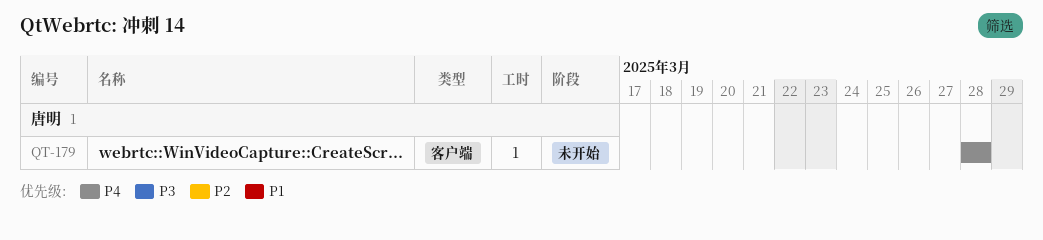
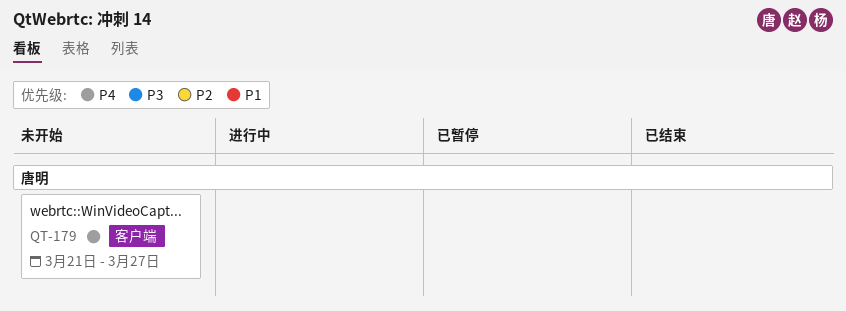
QT-179, start: Mar 28 -> Mar 21
QT-179, due: Mar 28 -> Mar 27

